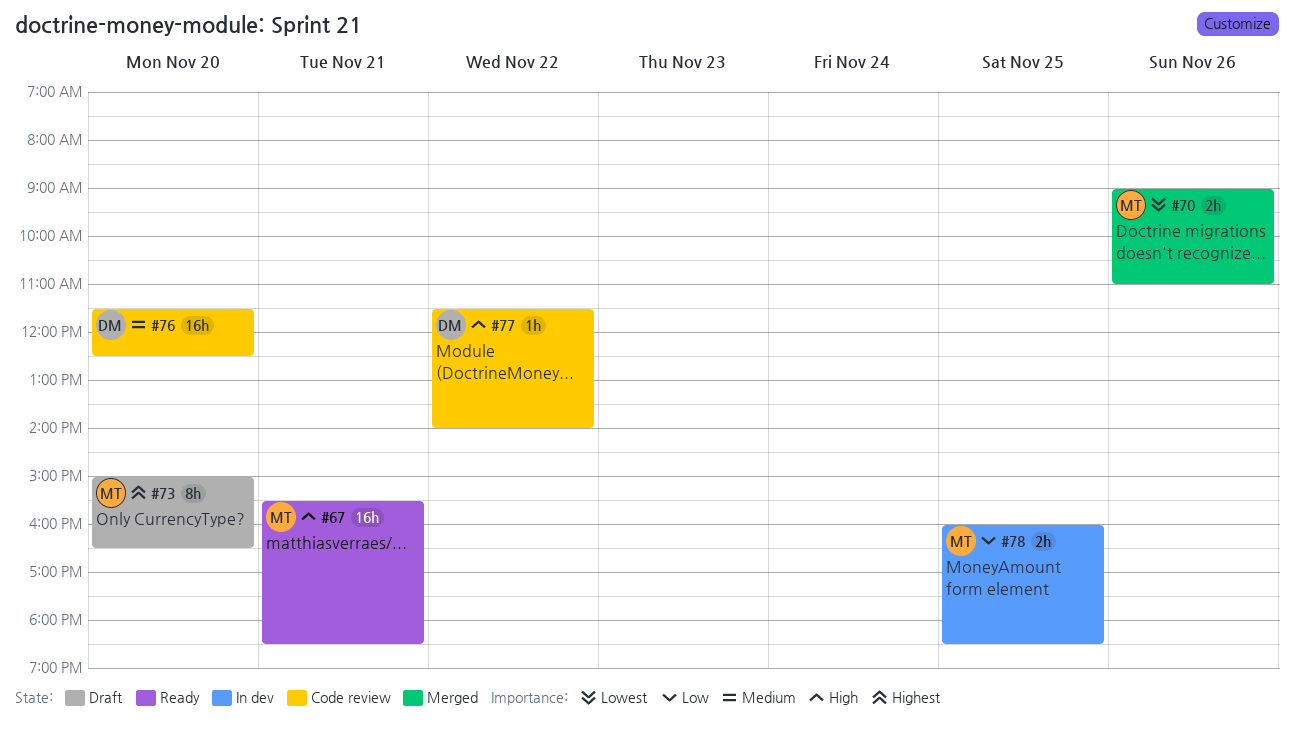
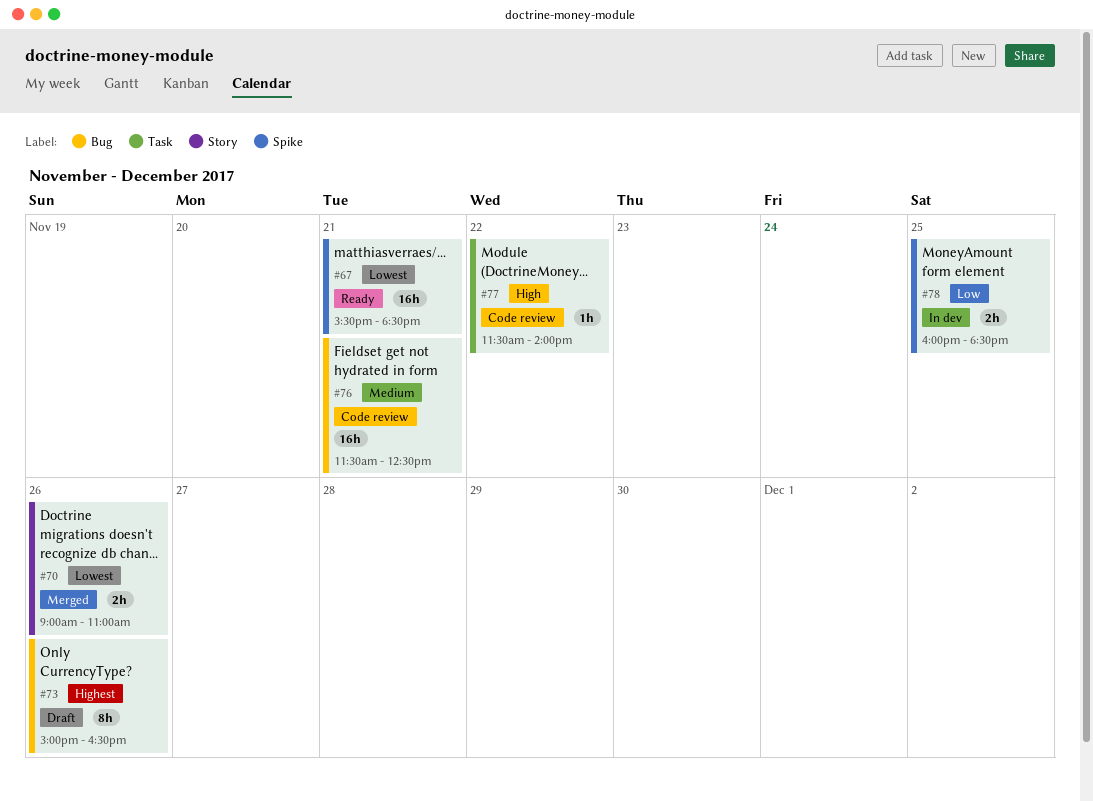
#67, priority: High -> Lowest
#73, day: Nov 20 -> Nov 26
#76, day: Nov 20 -> Nov 21

